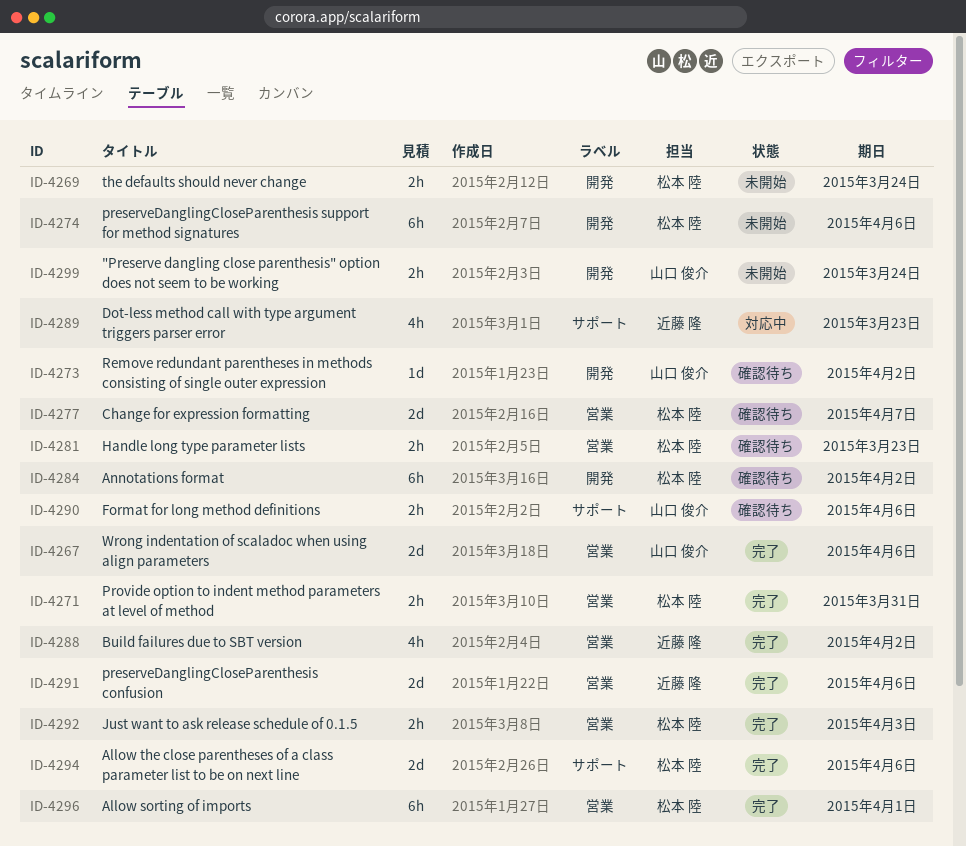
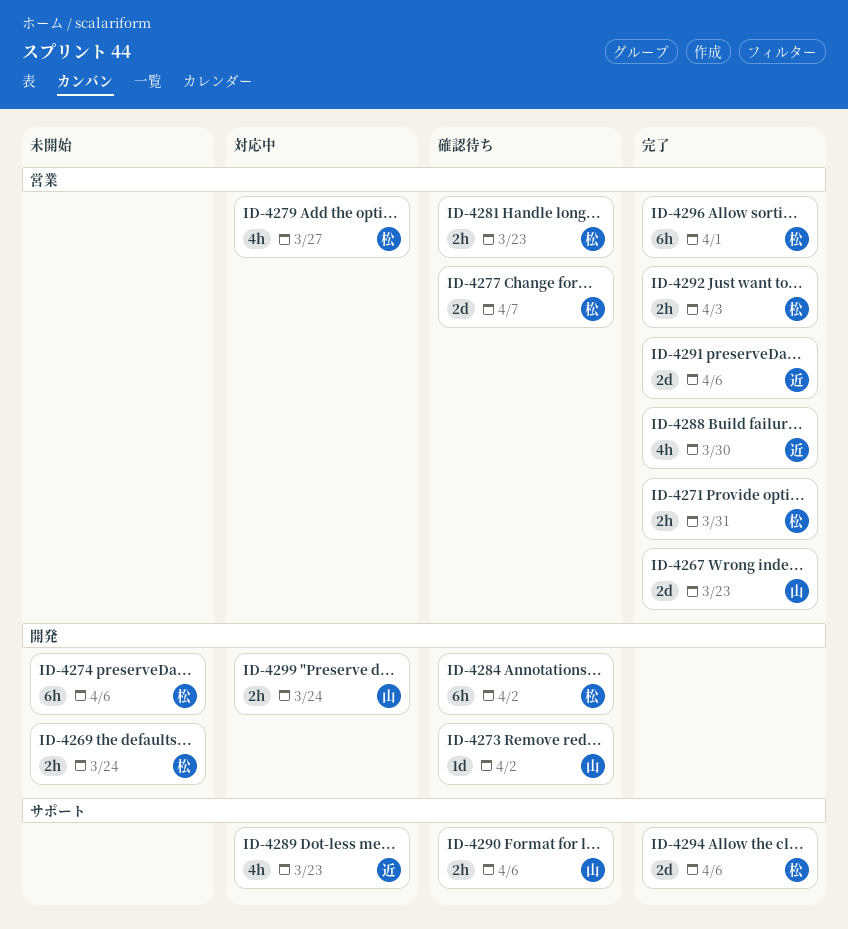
ID-4267, due: Apr 6 -> Mar 23
ID-4279: none -> present
ID-4288, due: Apr 2 -> Mar 30
ID-4299, status: 未開始 -> 対応中

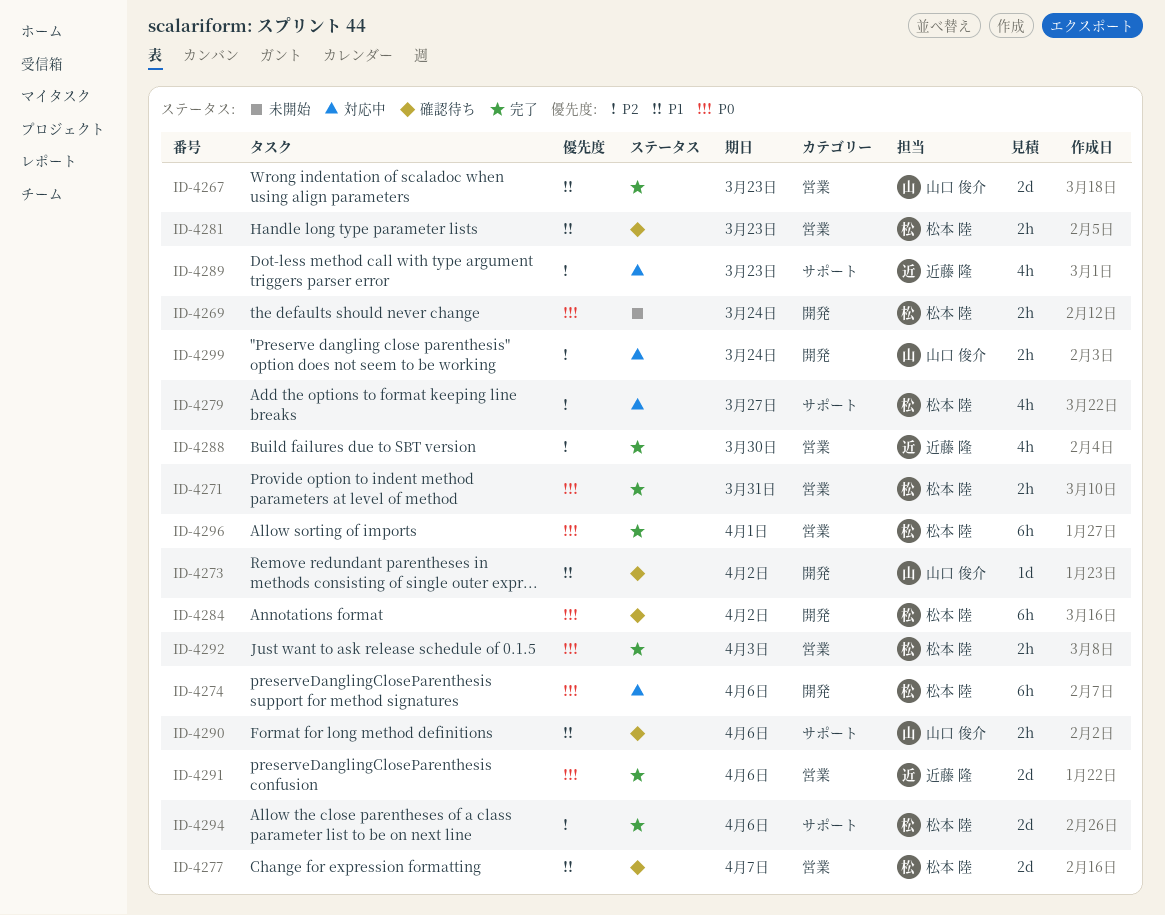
ID-4274, status: 未開始 -> 対応中
ID-4279, label: 営業 -> サポート

